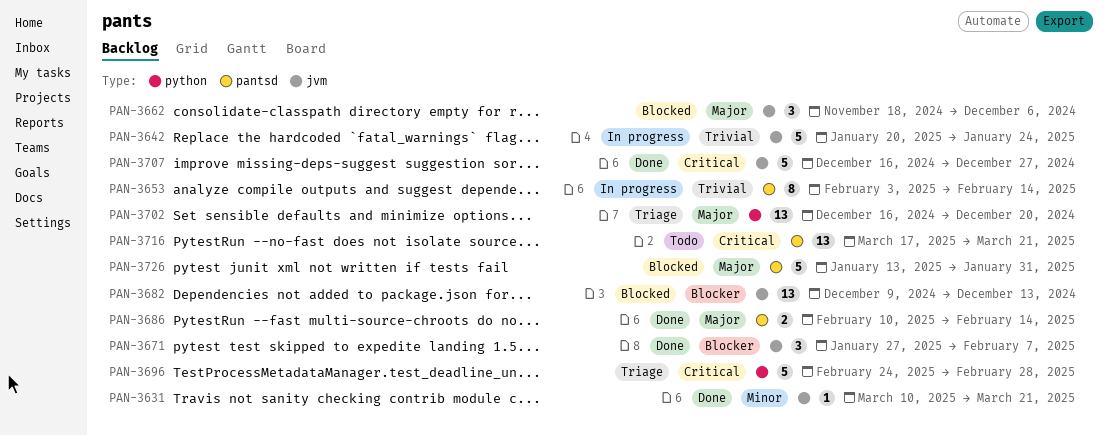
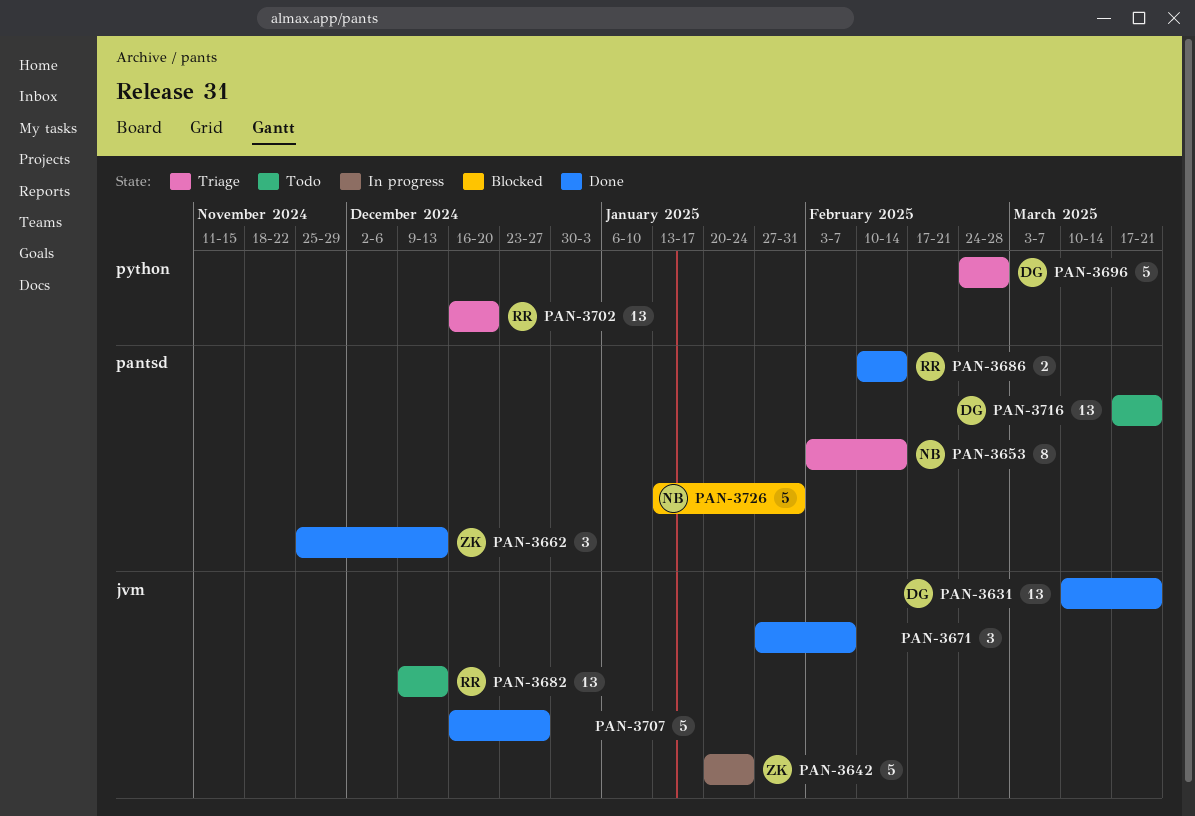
PAN-3631, estimate: 1 -> 13
PAN-3653, status: In progress -> Triage
PAN-3662, status: Blocked -> Done
PAN-3662, label: jvm -> pantsd
PAN-3662, start: Nov 18 -> Nov 25
PAN-3662, due: Dec 6 -> Dec 13
PAN-3682, status: Blocked -> Todo

